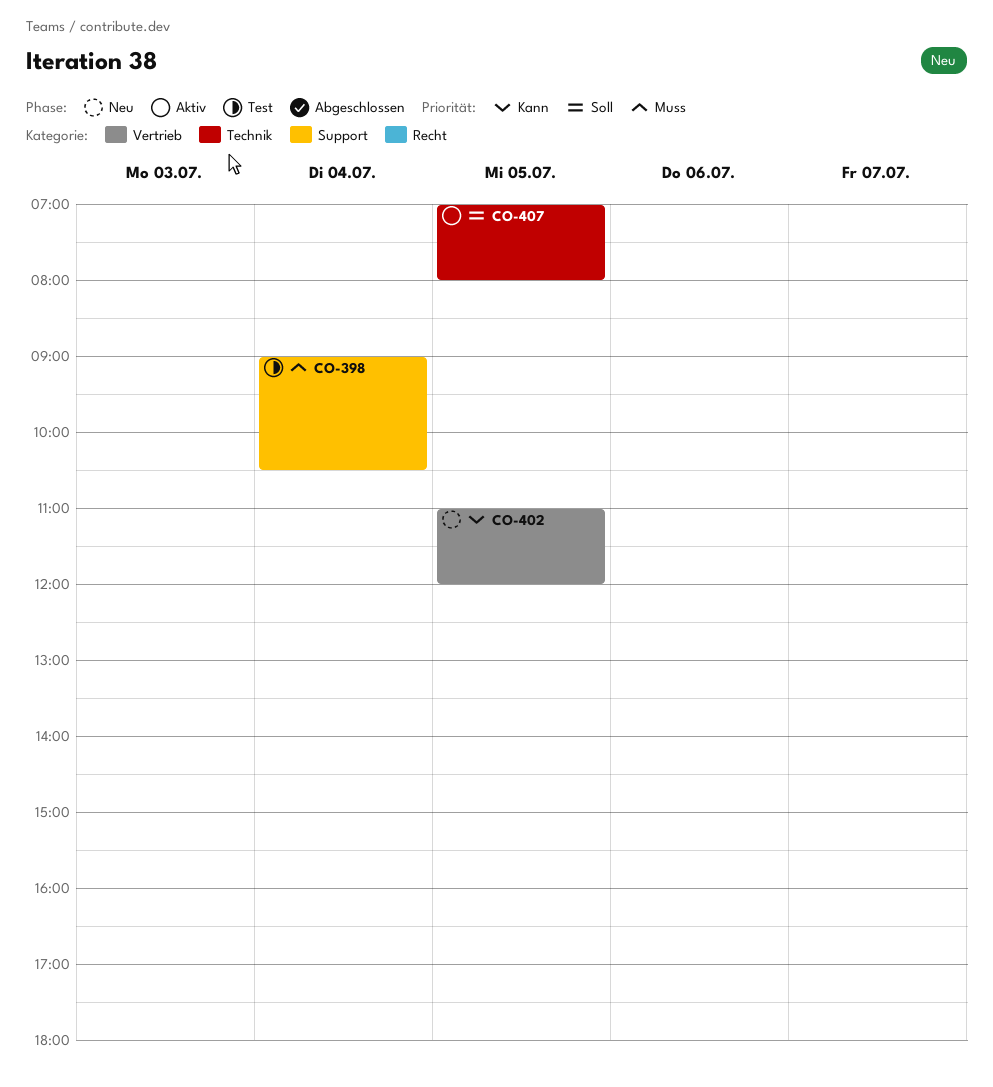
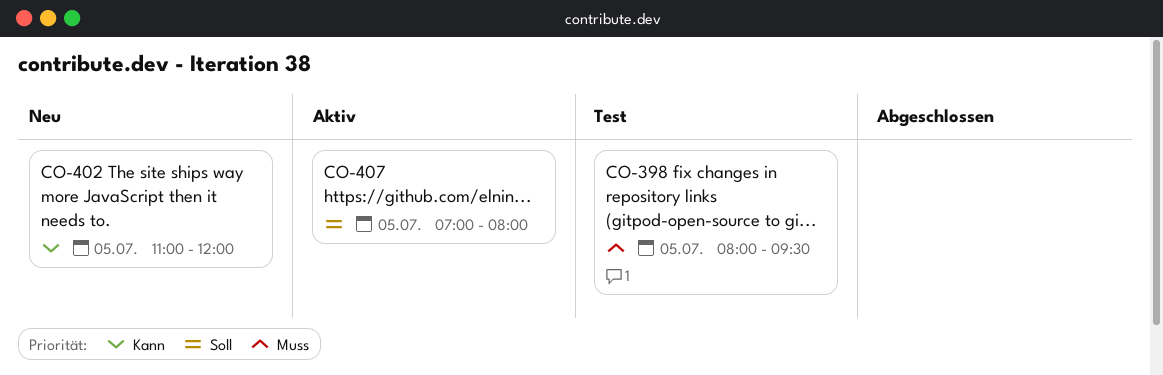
CO-398, day: Jul 4 -> Jul 5
CO-398, begins: 09:00 -> 08:00
CO-398, ends: 10:30 -> 09:30

